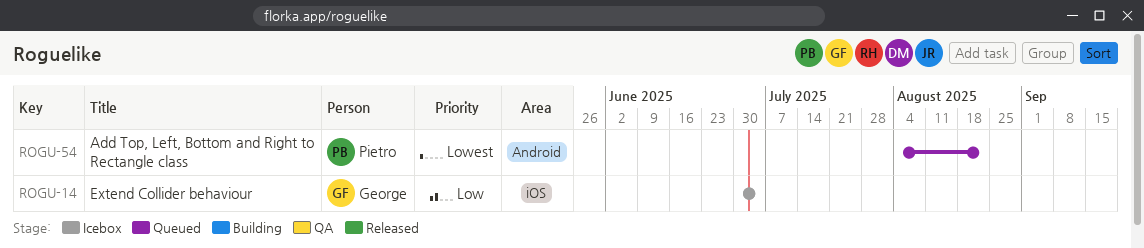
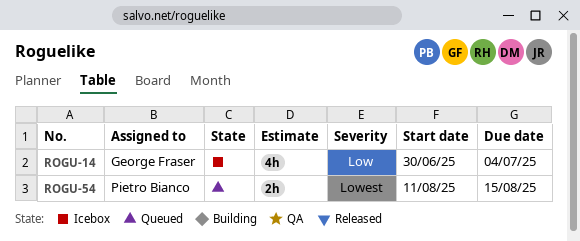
ROGU-54, start: Aug 4 -> Aug 11
ROGU-54, due: Aug 22 -> Aug 15

